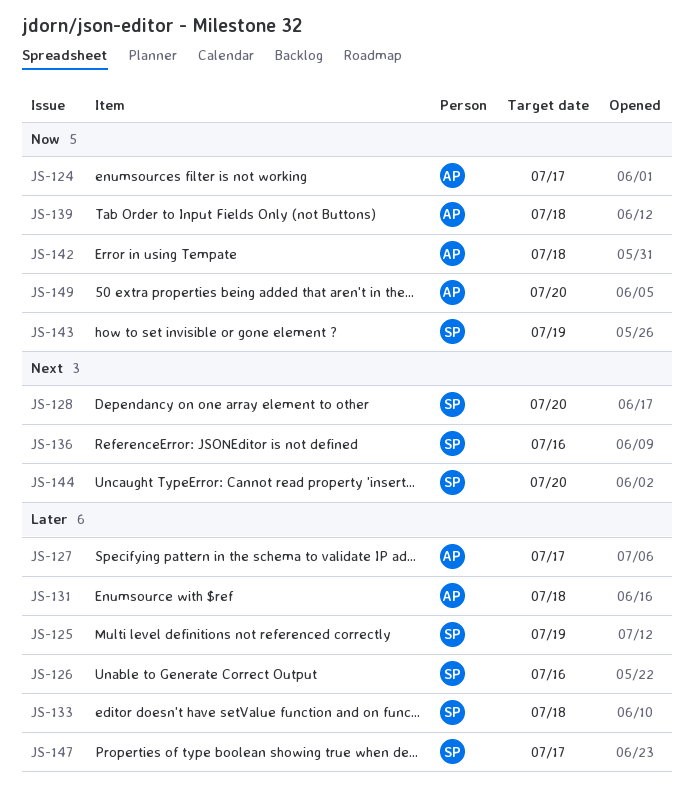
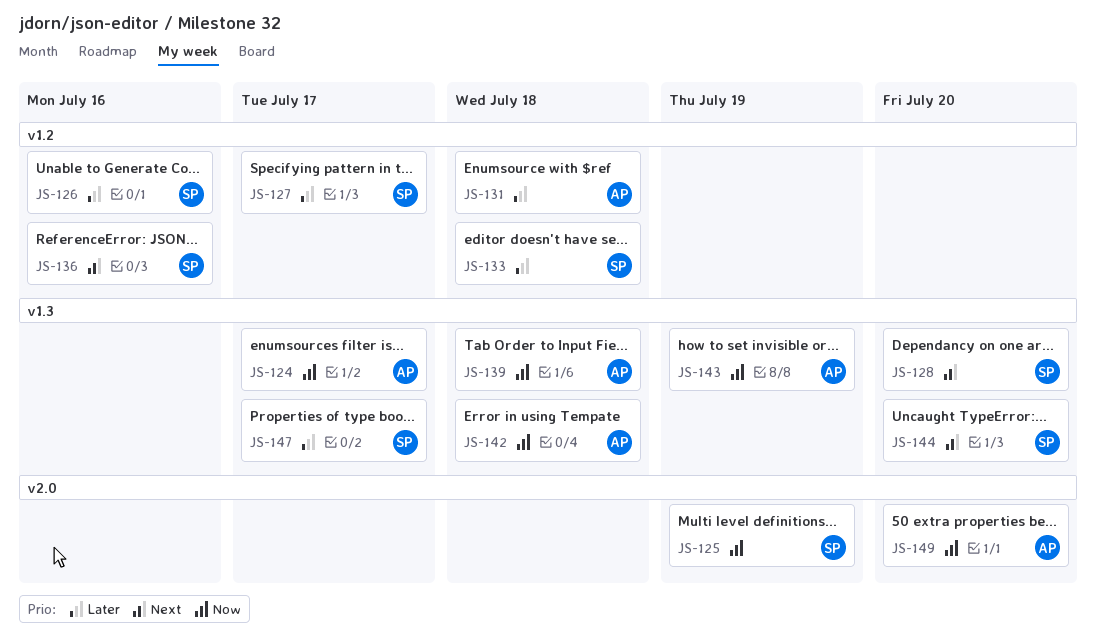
JS-125, priority: Later -> Now
JS-127, owner: AP -> SP
JS-143, owner: SP -> AP

